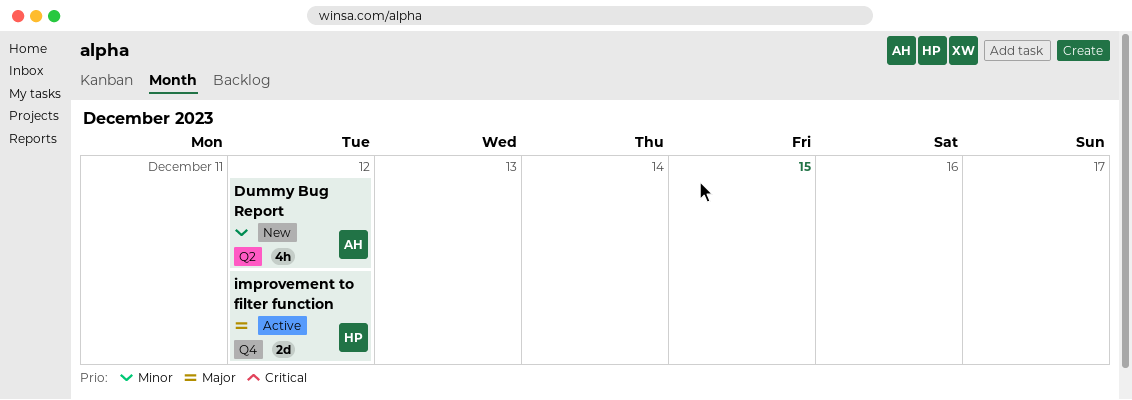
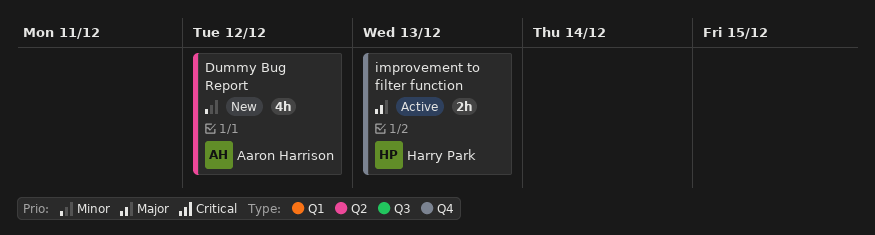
improvement to filter function, estimate: 2d -> 2h
improvement to filter function, due: Dec 12 -> Dec 13

